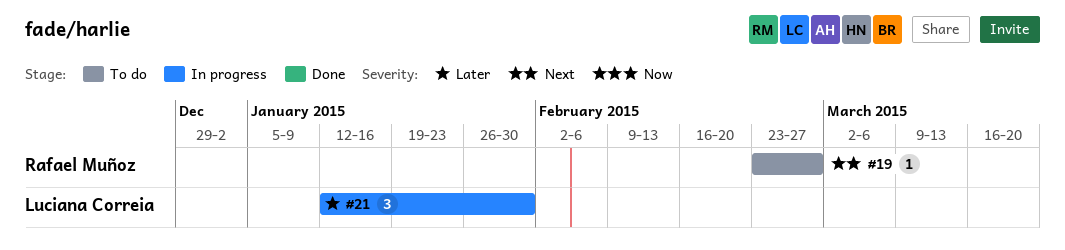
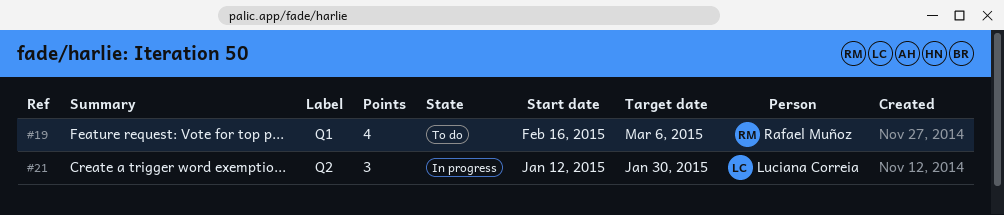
#19, estimate: 1 -> 4
#19, start: Feb 23 -> Feb 16
#19, due: Feb 27 -> Mar 6

